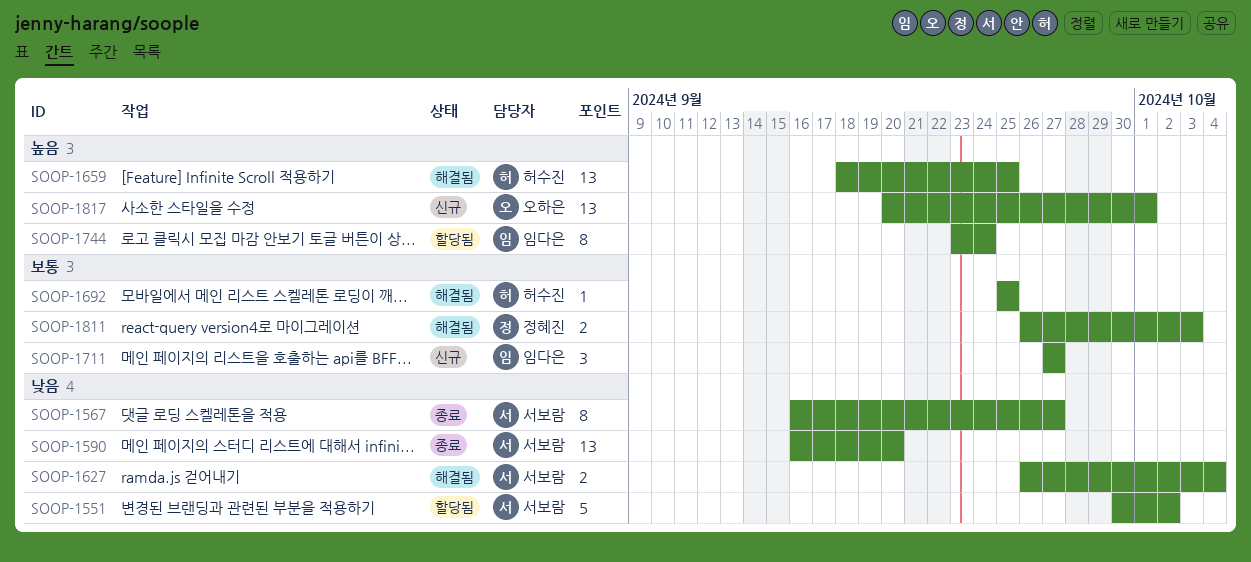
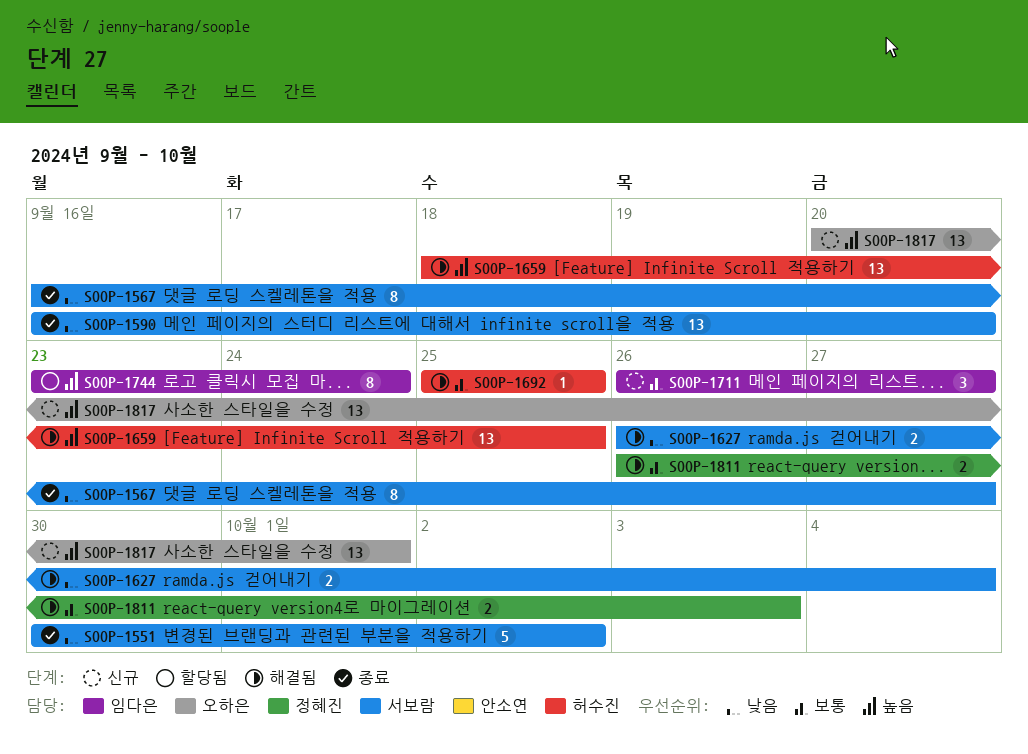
SOOP-1551, status: 할당됨 -> 종료
SOOP-1711, start: Sep 27 -> Sep 26

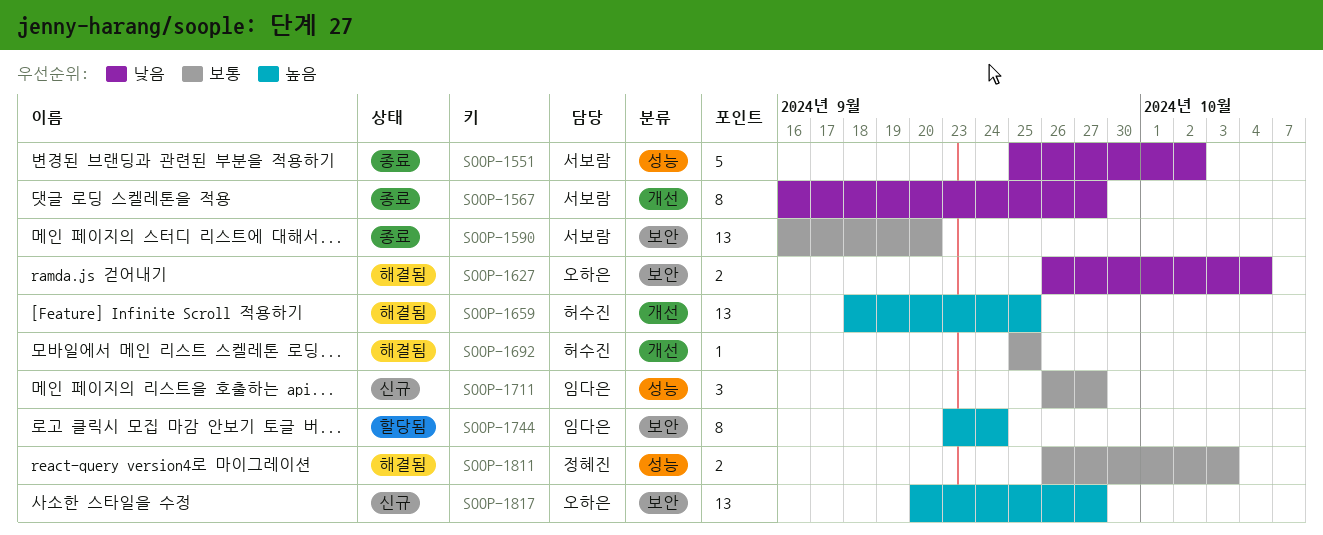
SOOP-1551, start: Sep 30 -> Sep 25
SOOP-1590, priority: 낮음 -> 보통
SOOP-1627, owner: 서보람 -> 오하은
SOOP-1817, due: Oct 1 -> Sep 27

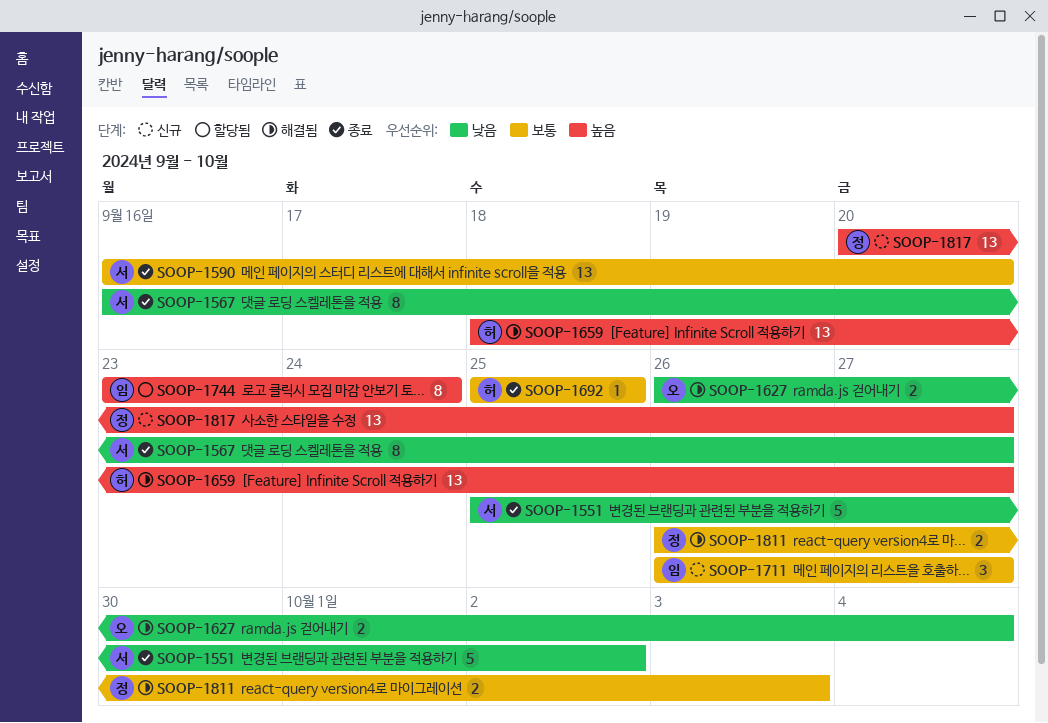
SOOP-1659, due: Sep 25 -> Sep 27
SOOP-1692, status: 해결됨 -> 종료
SOOP-1817, owner: 오하은 -> 정혜진

